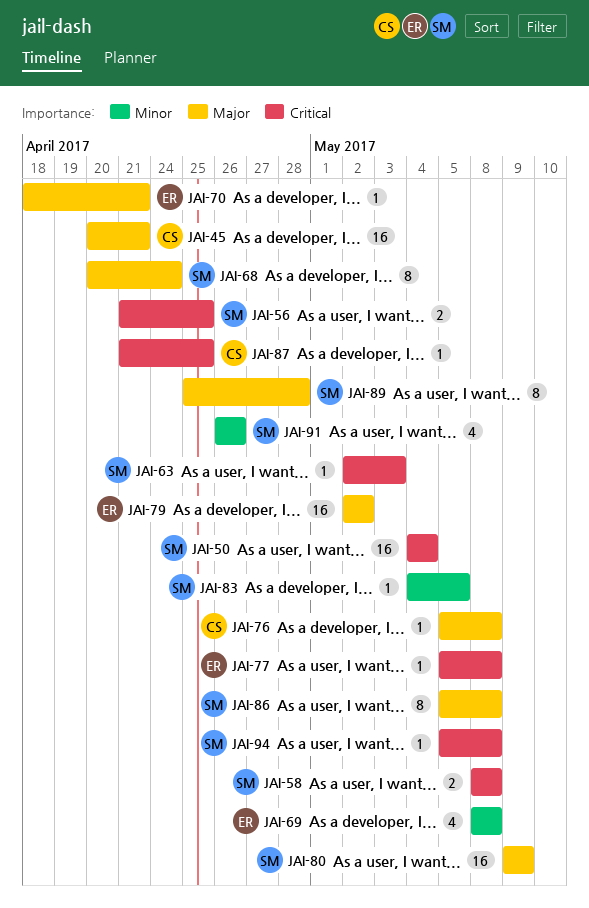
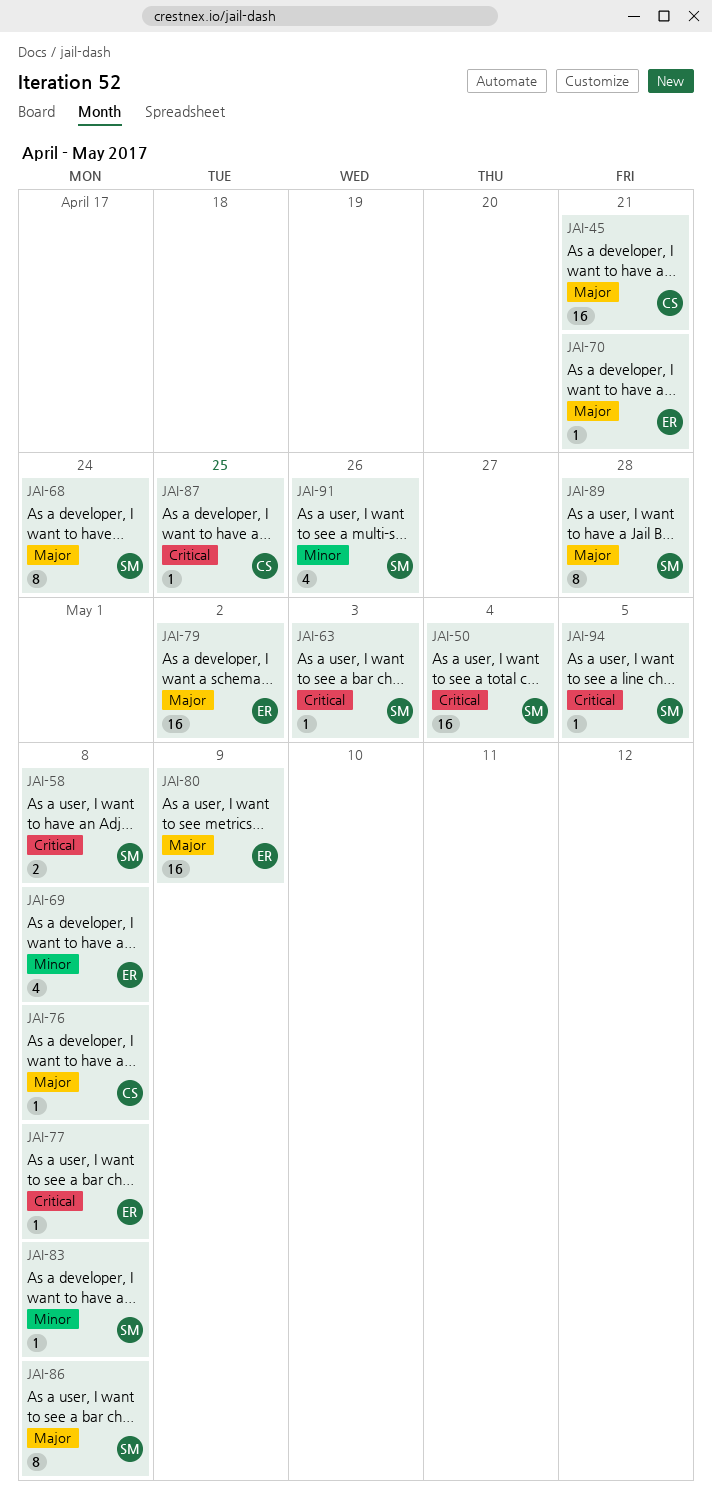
JAI-56: present -> none
JAI-80, owner: SM -> ER
JAI-83, due: May 5 -> May 8
JAI-94, due: May 8 -> May 5

